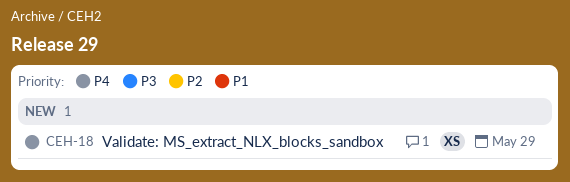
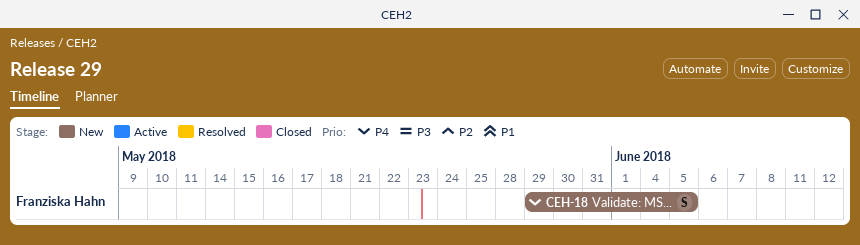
CEH-18, estimate: XS -> S
CEH-18, due: May 29 -> Jun 5

